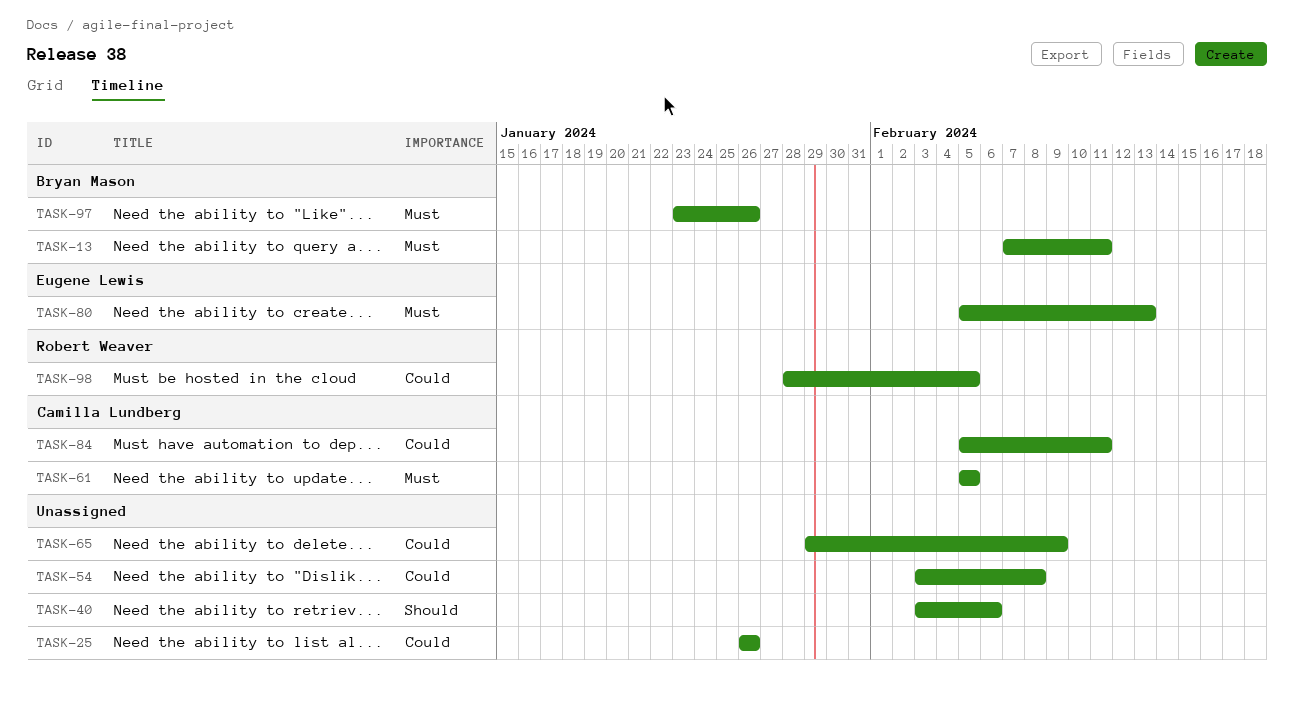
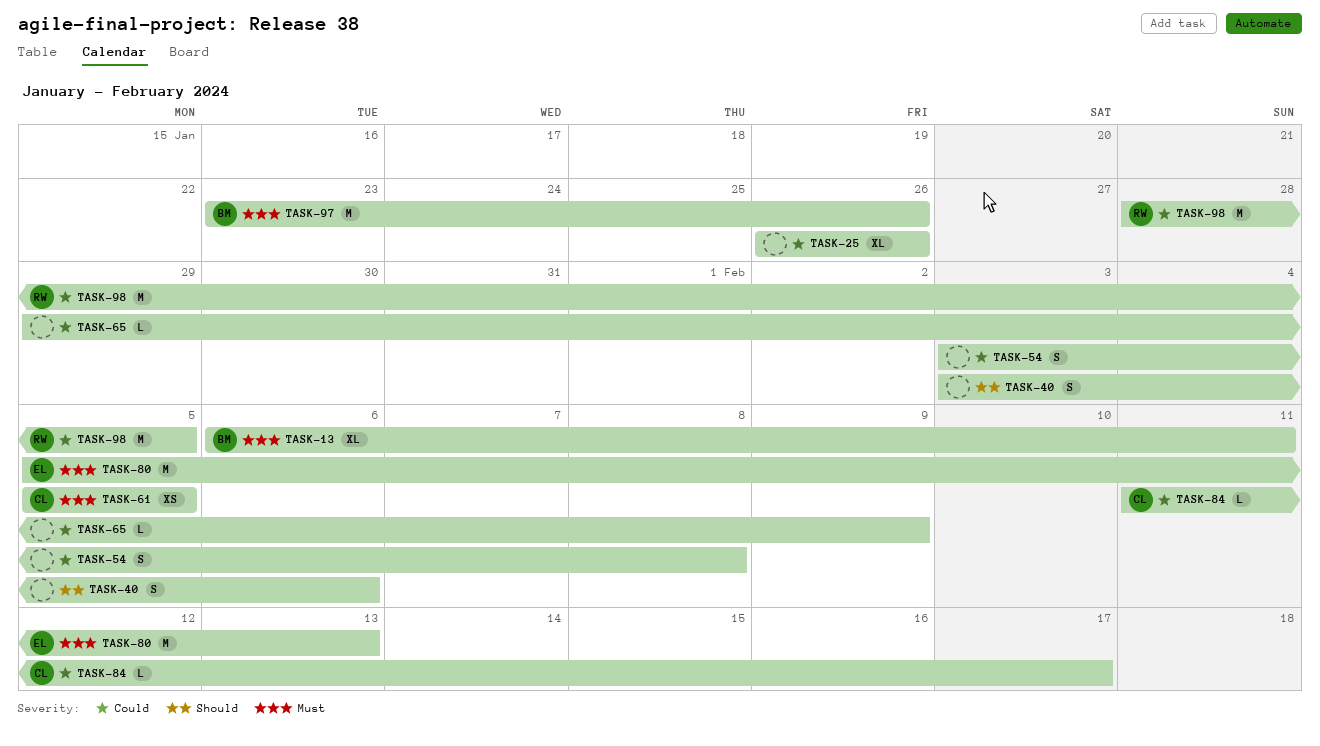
TASK-13, start: Feb 7 -> Feb 6
TASK-84, start: Feb 5 -> Feb 11
TASK-84, due: Feb 11 -> Feb 17

